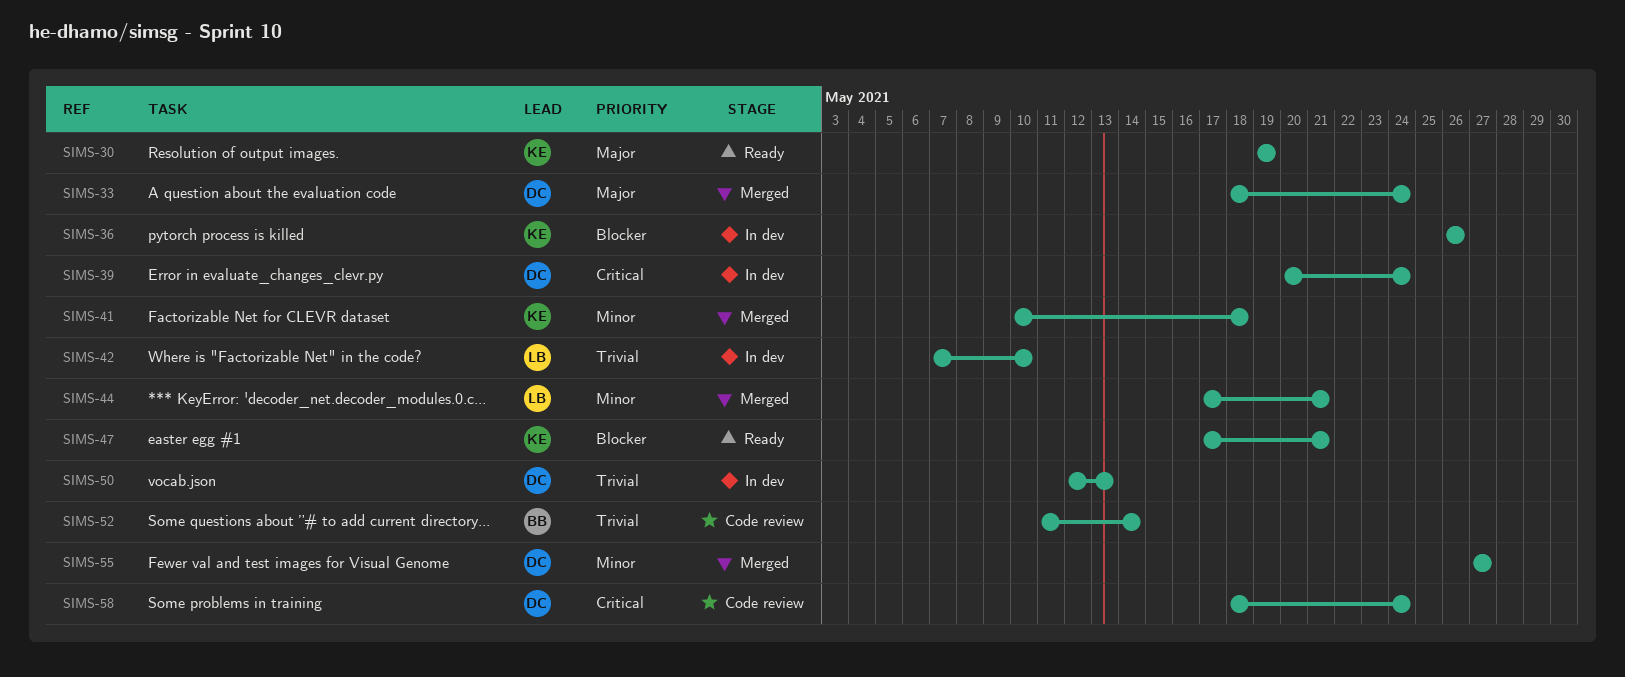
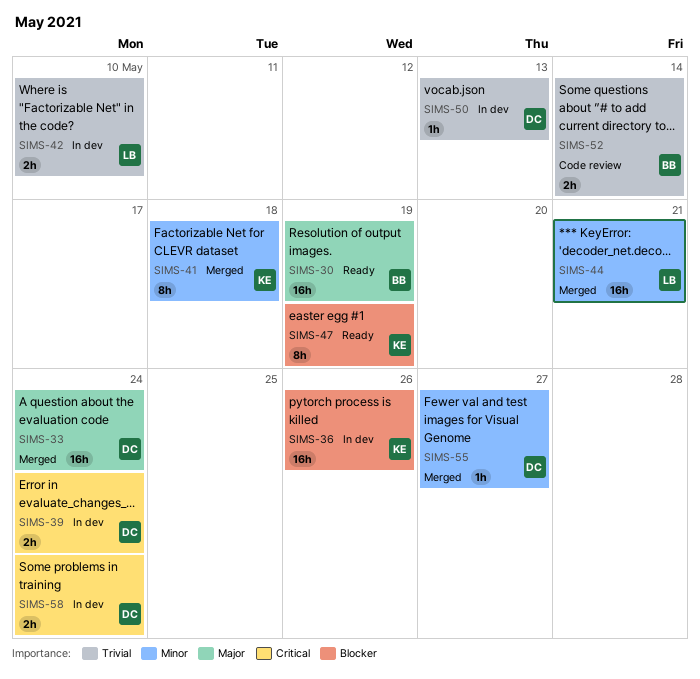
SIMS-30, owner: KE -> BB
SIMS-47, due: May 21 -> May 19
SIMS-58, status: Code review -> In dev

